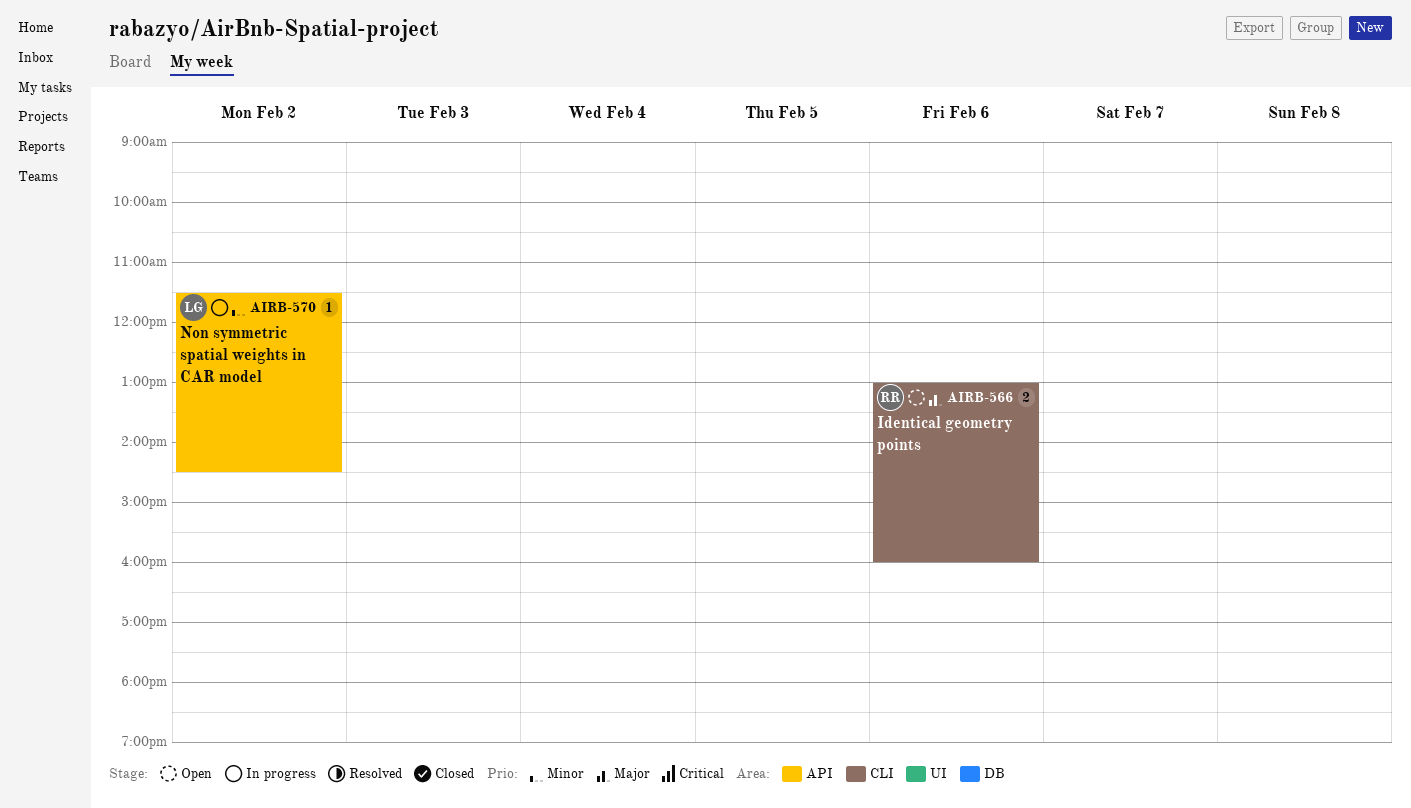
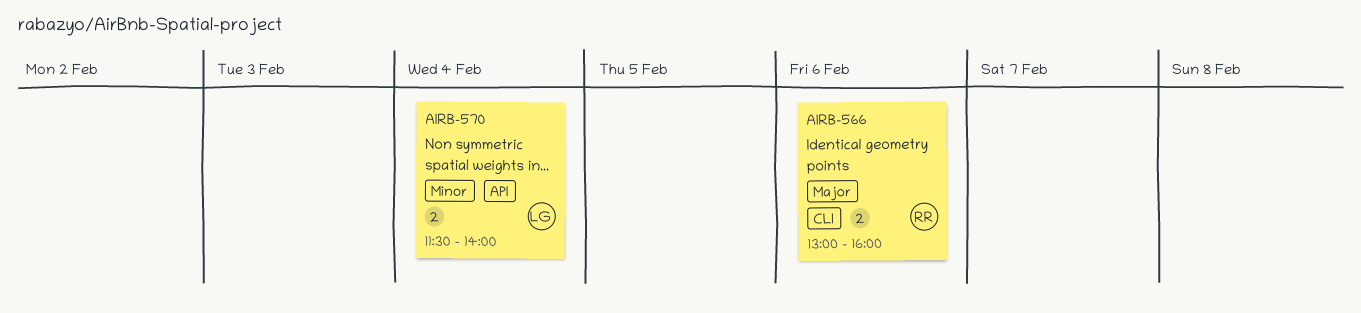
AIRB-570, estimate: 1 -> 2
AIRB-570, day: Feb 2 -> Feb 4
AIRB-570, ends: 14:30 -> 14:00

